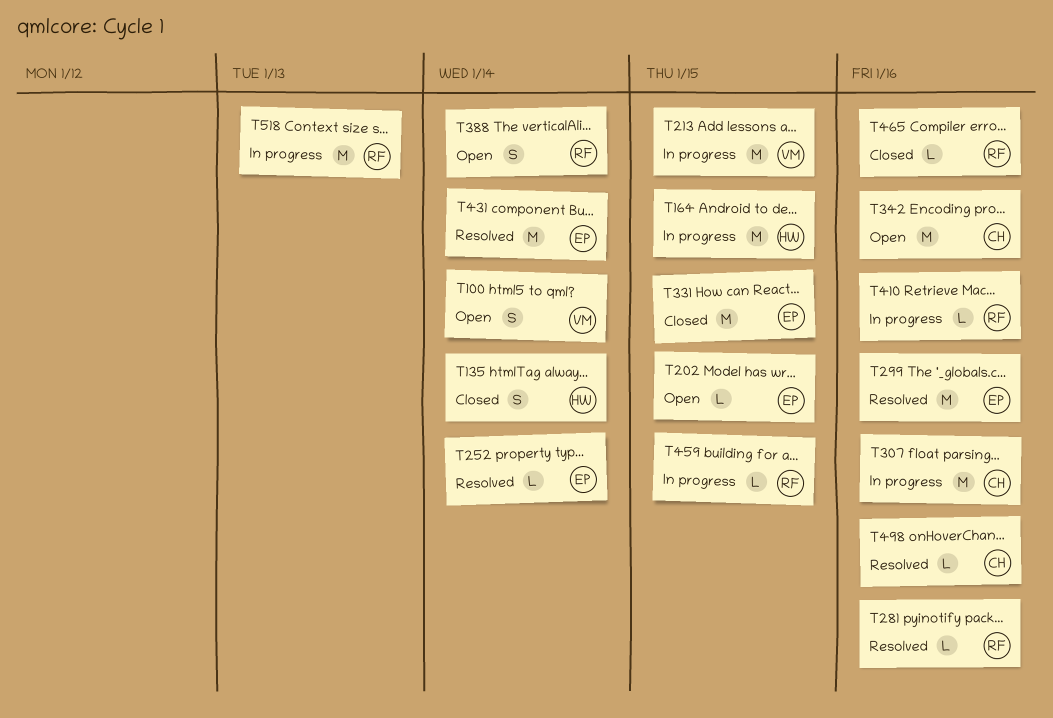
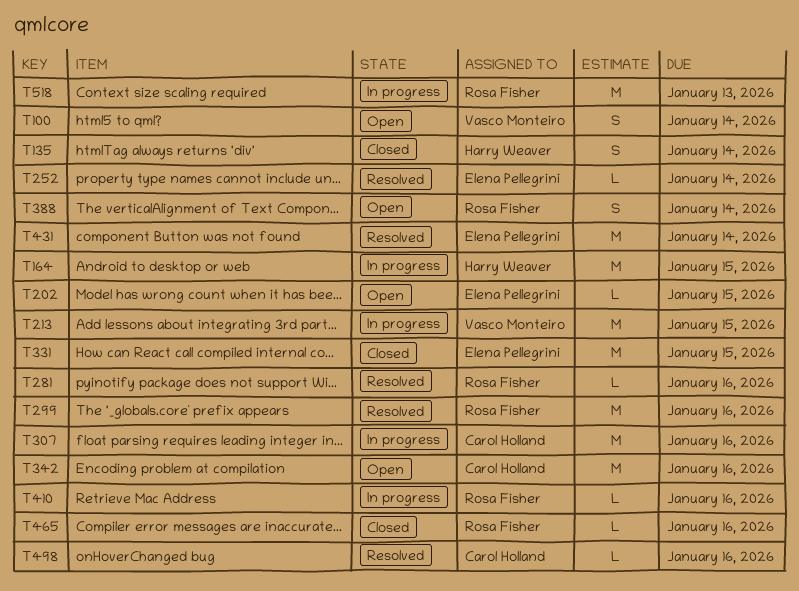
T299, owner: Elena Pellegrini -> Rosa Fisher
T459: present -> none

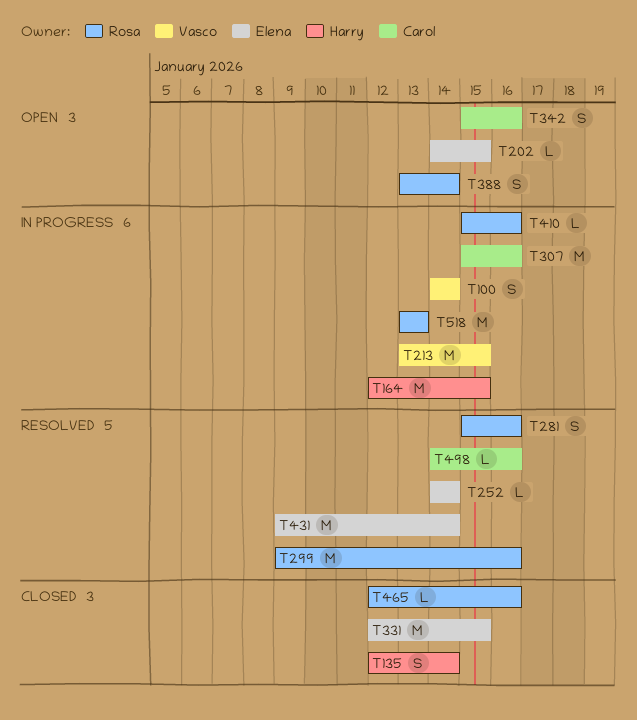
T100, status: Open -> In progress
T281, estimate: L -> S
T342, estimate: M -> S

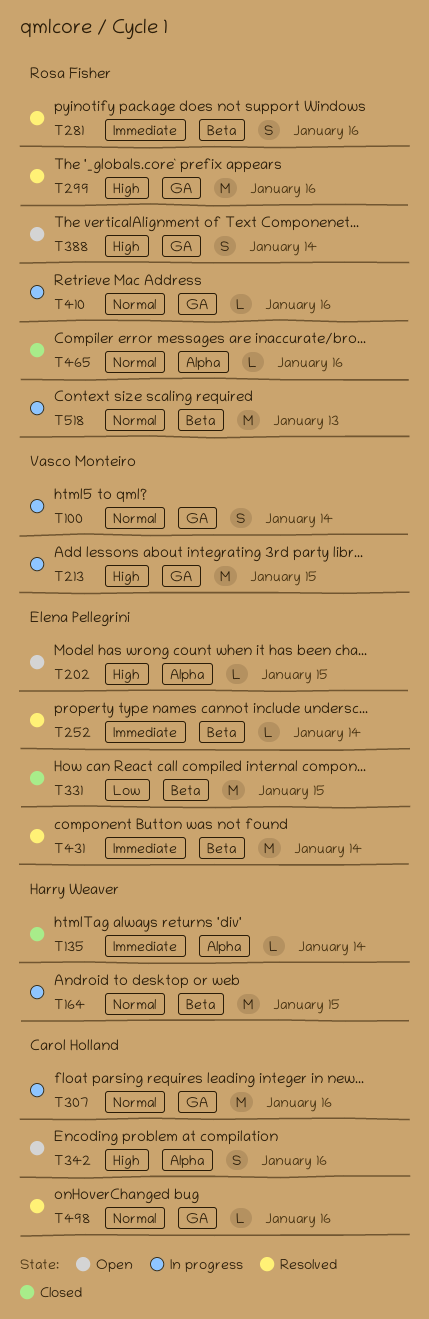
T135, estimate: S -> L

